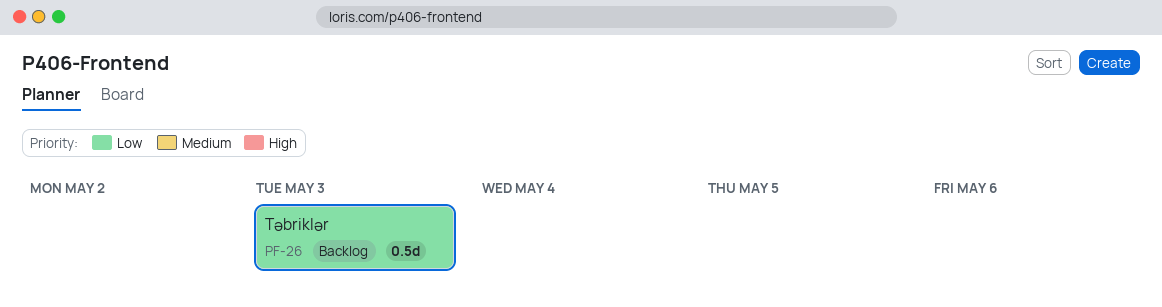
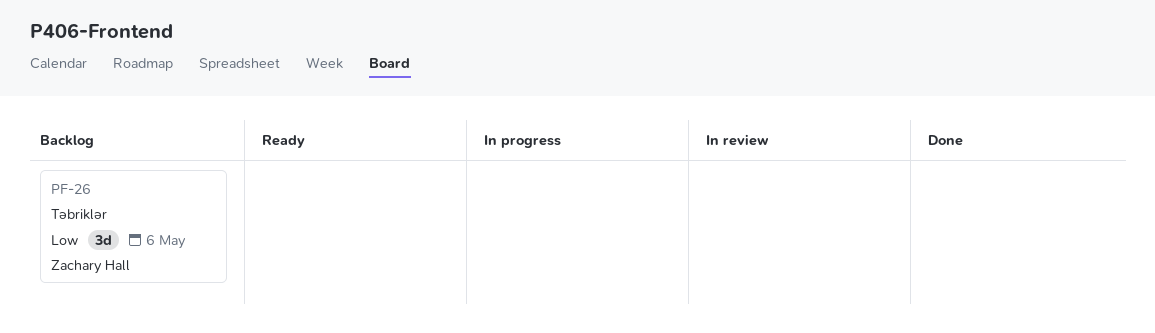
PF-26, estimate: 0.5d -> 3d
PF-26, due: May 3 -> May 6

